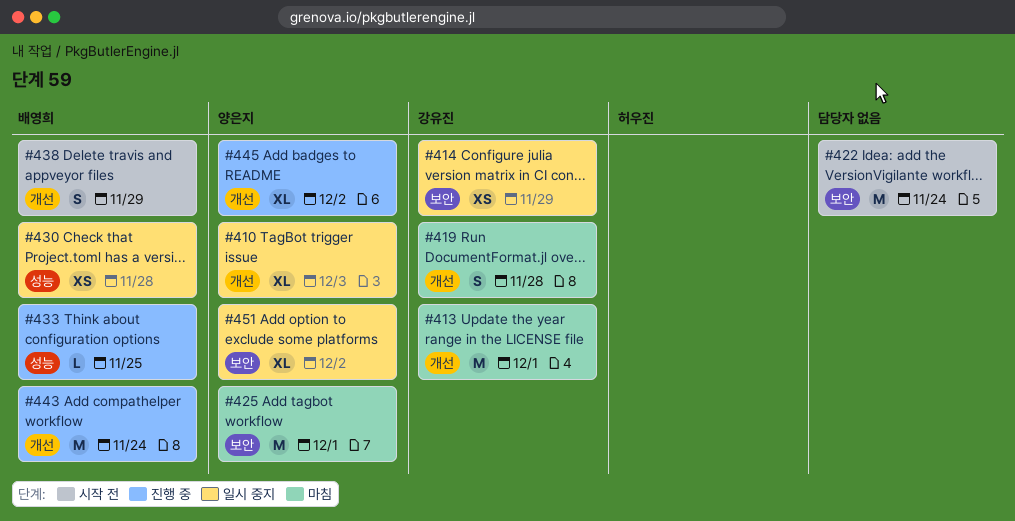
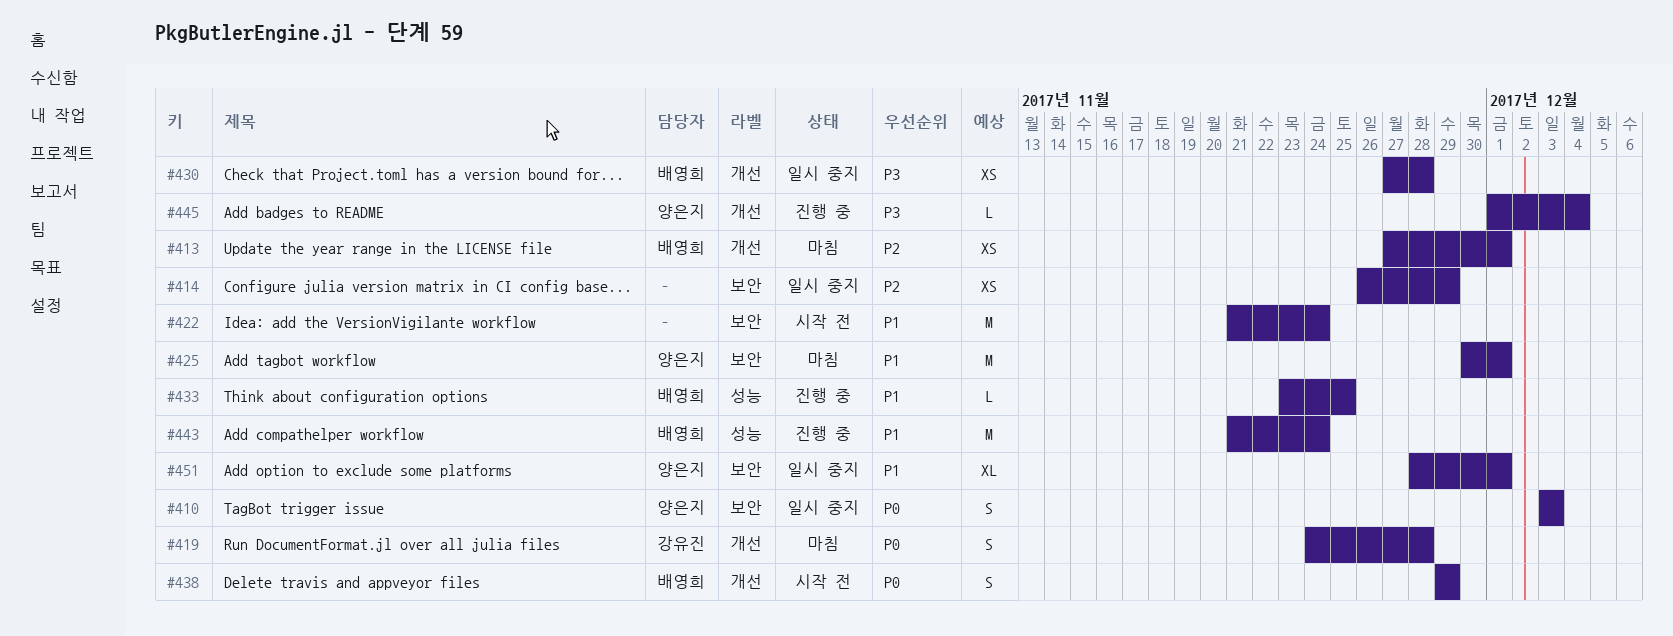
#410, label: 개선 -> 보안
#410, estimate: XL -> S
#413, owner: 강유진 -> 배영희
#413, estimate: M -> XS
#414, owner: 강유진 -> none
#430, label: 성능 -> 개선
#443, label: 개선 -> 성능
#445, estimate: XL -> L
#445, due: Dec 2 -> Dec 4
#451, due: Dec 2 -> Dec 1

